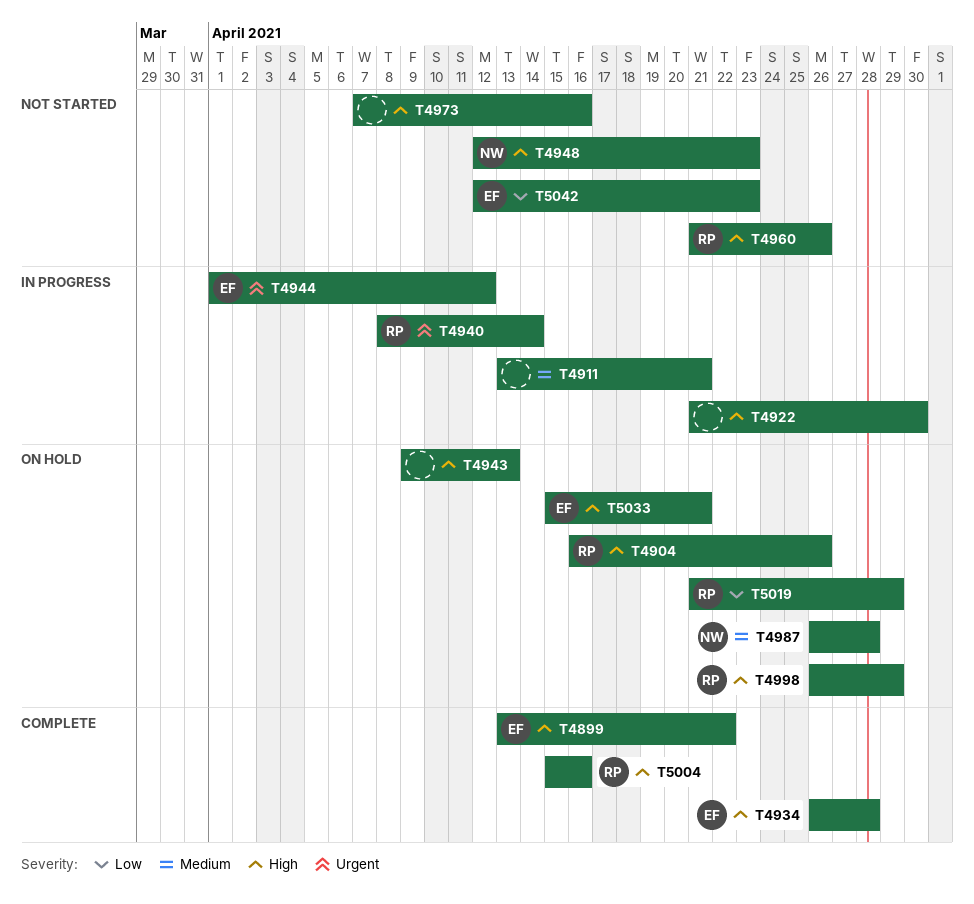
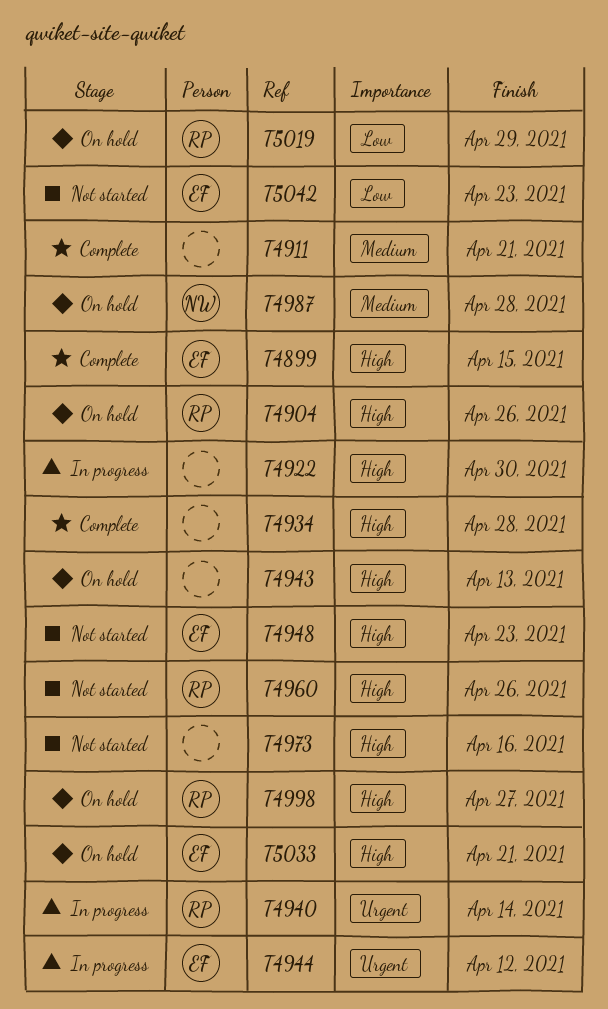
T4899, due: Apr 22 -> Apr 15
T4911, status: In progress -> Complete
T4934, owner: EF -> none
T4948, owner: NW -> EF
T4998, due: Apr 29 -> Apr 27
T5004: present -> none

